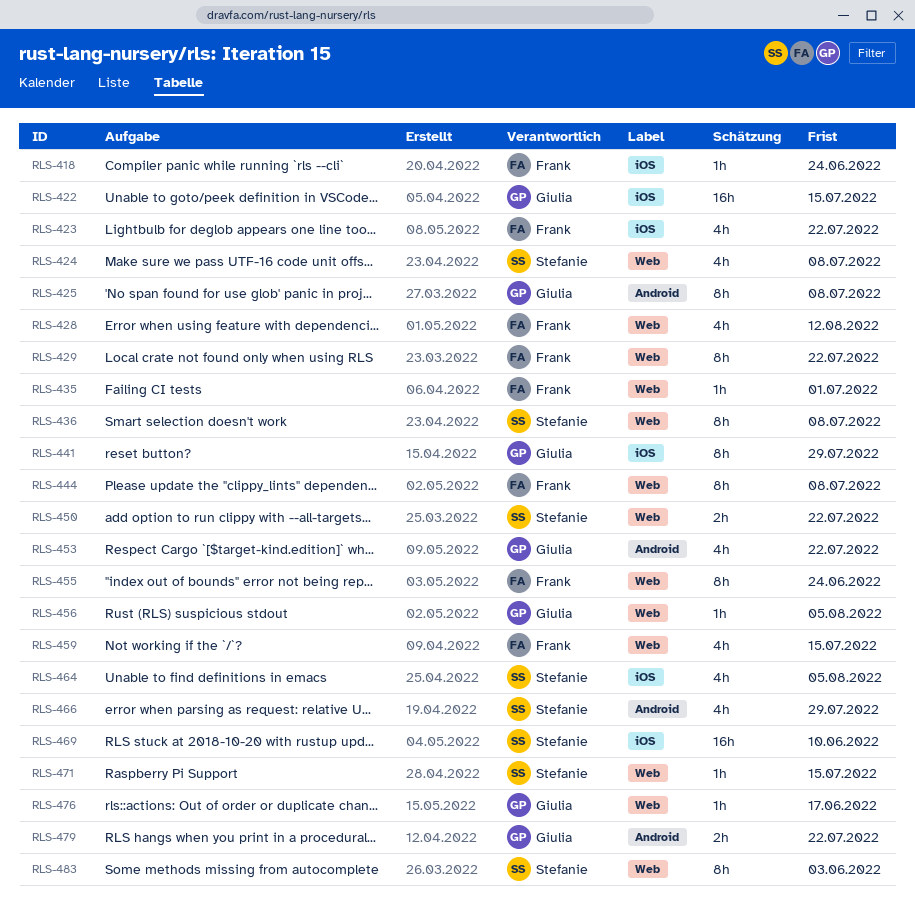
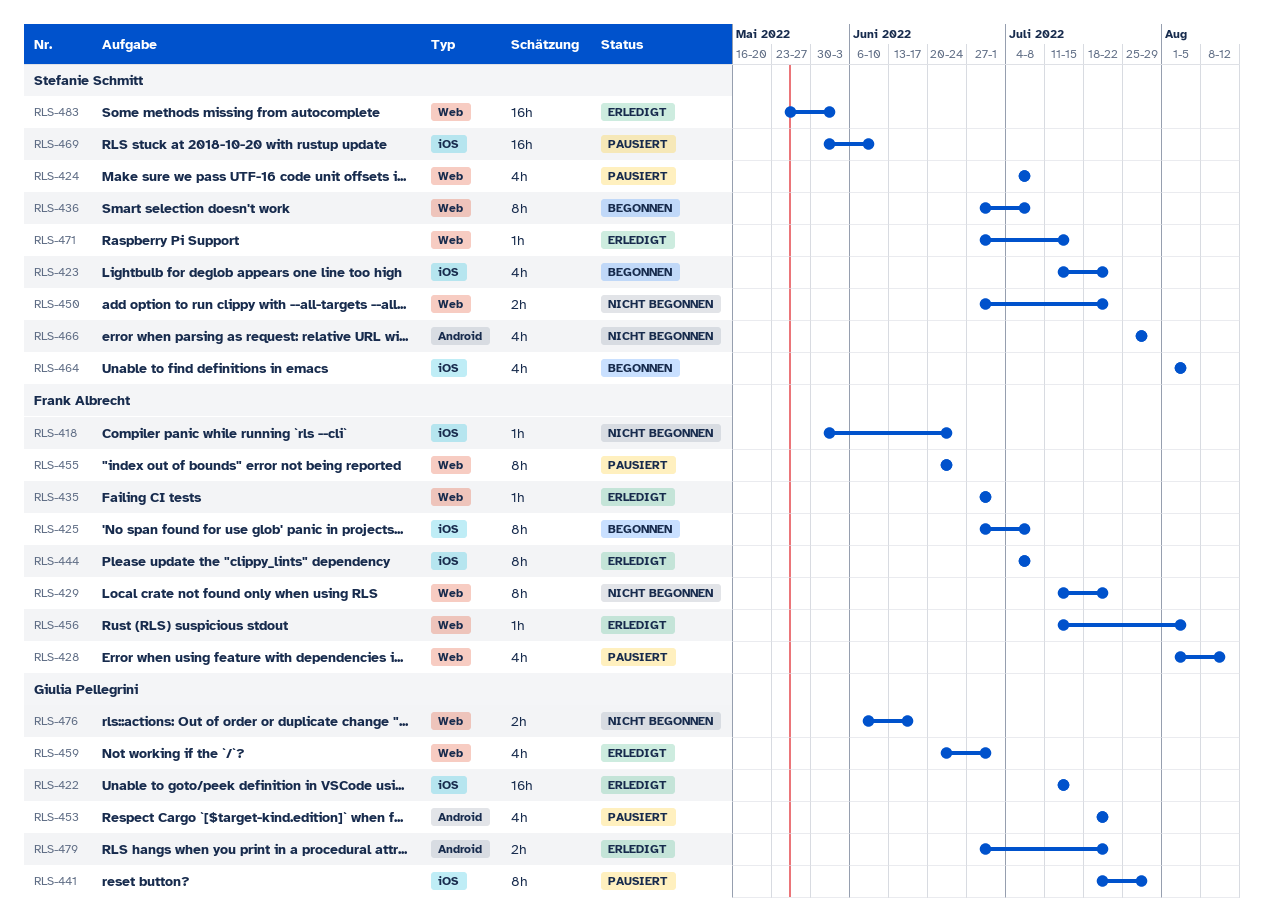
RLS-423, owner: Frank Albrecht -> Stefanie Schmitt
RLS-425, owner: Giulia Pellegrini -> Frank Albrecht
RLS-425, label: Android -> iOS
RLS-444, label: Web -> iOS
RLS-456, owner: Giulia Pellegrini -> Frank Albrecht
RLS-459, owner: Frank Albrecht -> Giulia Pellegrini
RLS-459, due: Jul 15 -> Jul 1
RLS-476, estimate: 1h -> 2h
RLS-483, estimate: 8h -> 16h

